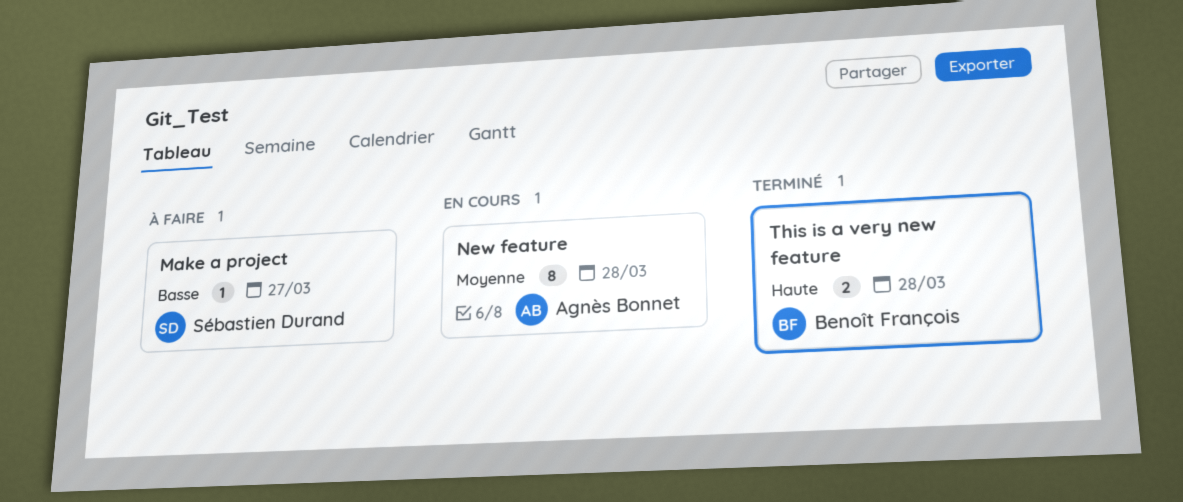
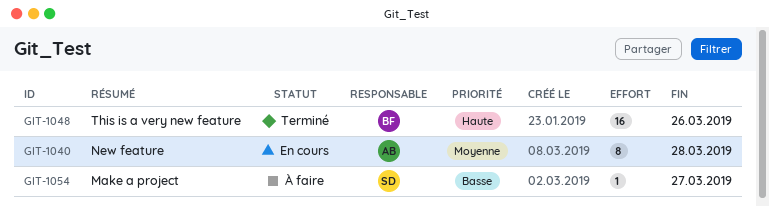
This is a very new feature, estimate: 2 -> 16
This is a very new feature, due: Mar 28 -> Mar 26

